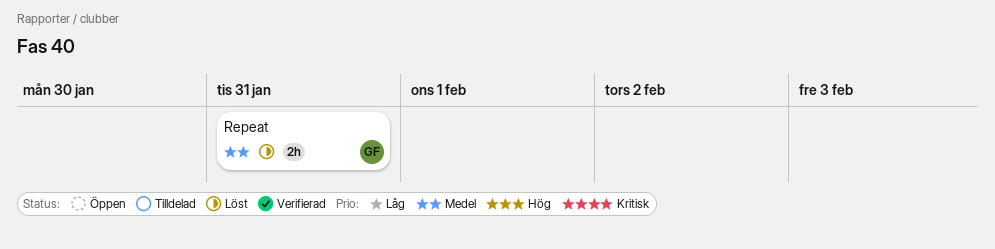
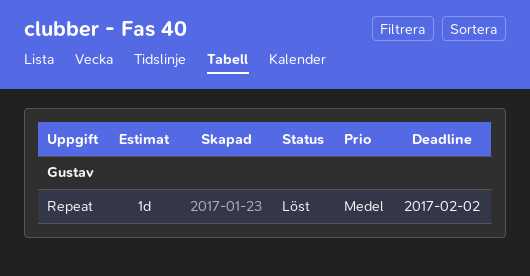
Repeat, estimate: 2h -> 1d
Repeat, due: Jan 31 -> Feb 2

